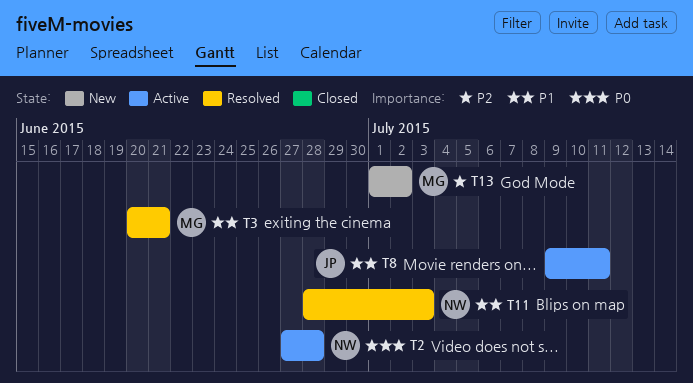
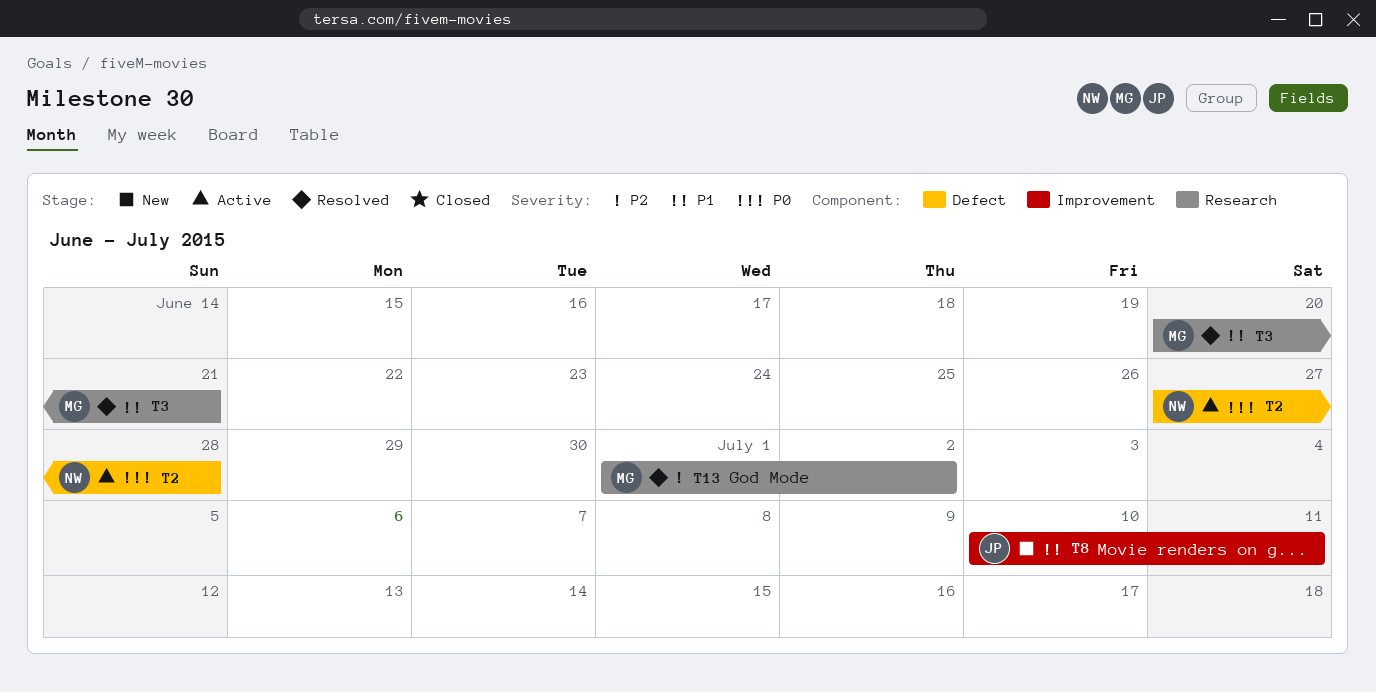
T8, status: Active -> New
T8, start: Jul 9 -> Jul 10
T11: present -> none
T13, status: New -> Resolved

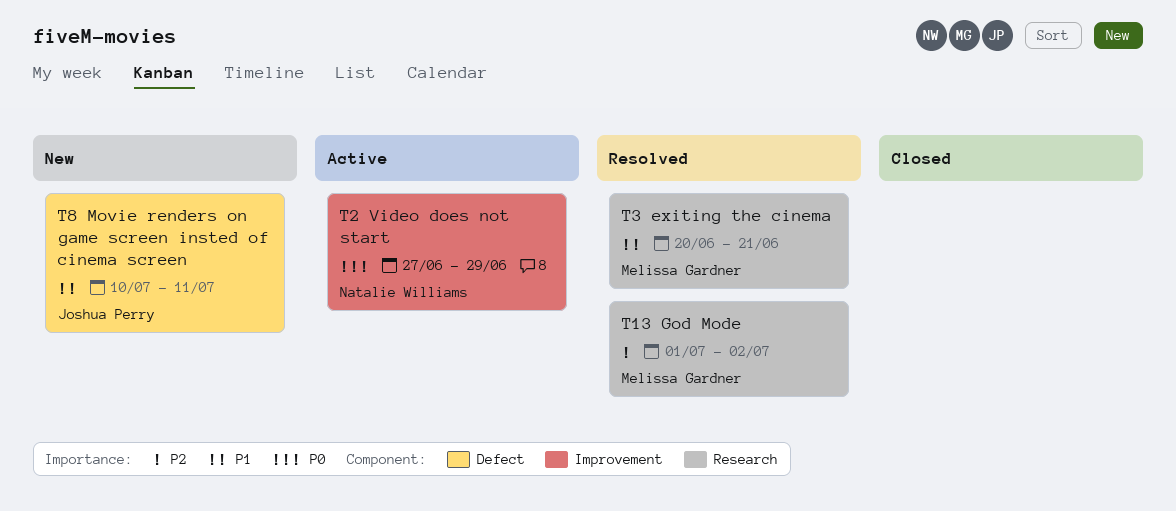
T2, label: Defect -> Improvement
T2, due: Jun 28 -> Jun 29
T8, label: Improvement -> Defect

